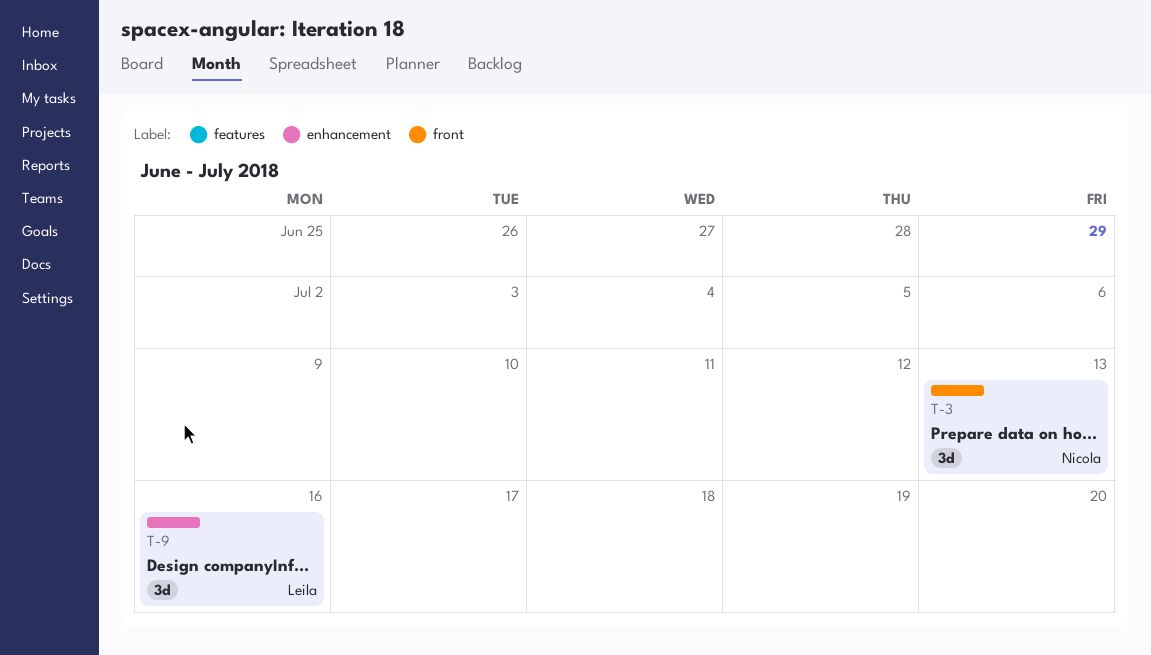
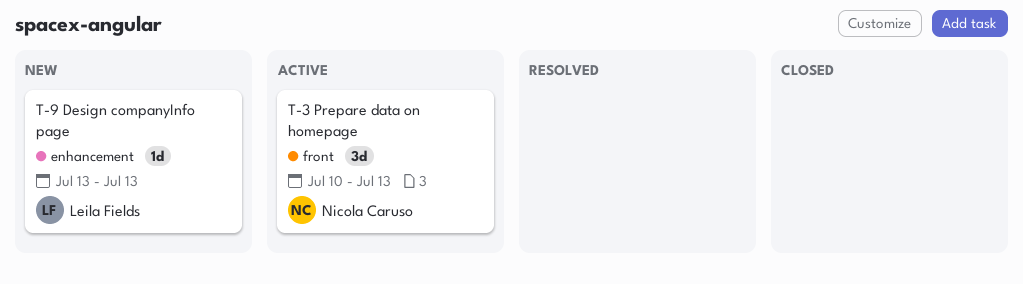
T-9, estimate: 3d -> 1d
T-9, due: Jul 16 -> Jul 13

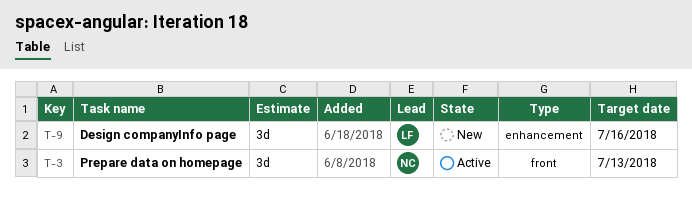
T-9, estimate: 1d -> 3d
T-9, due: Jul 13 -> Jul 16

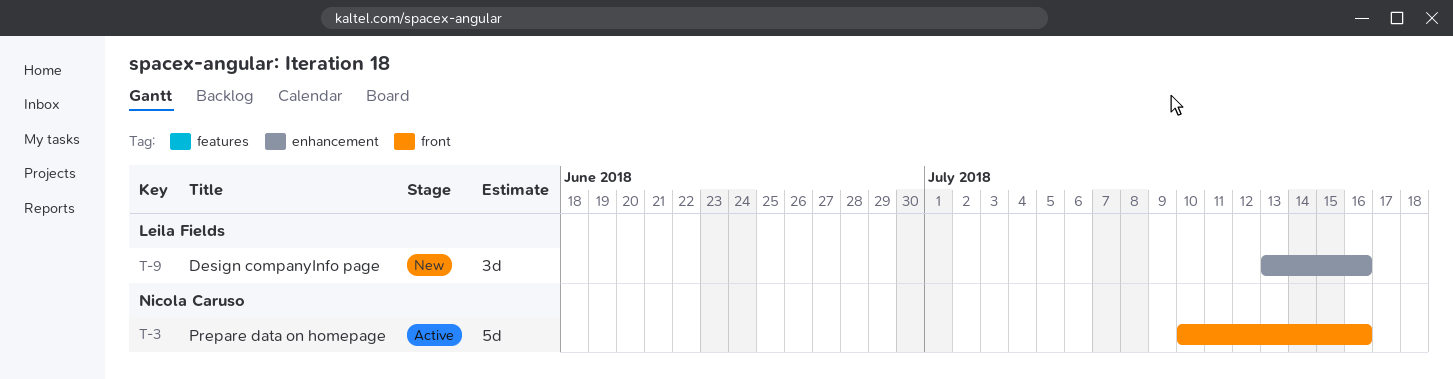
T-3, estimate: 3d -> 5d
T-3, due: Jul 13 -> Jul 16

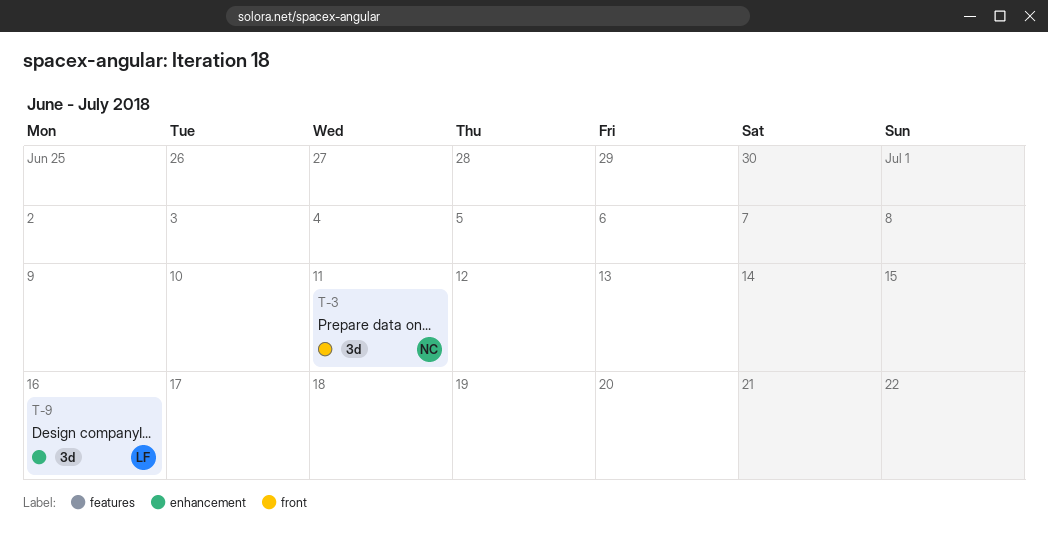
T-3, estimate: 5d -> 3d
T-3, due: Jul 16 -> Jul 11

